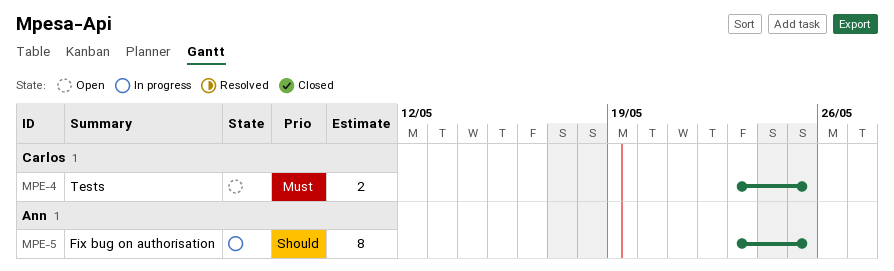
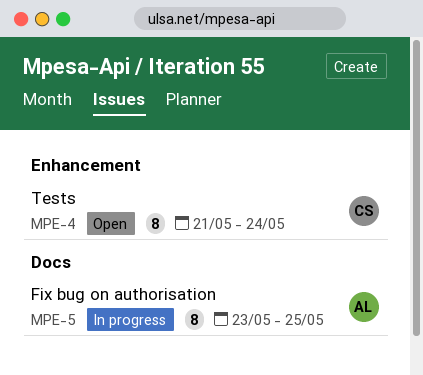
MPE-4, estimate: 2 -> 8
MPE-4, start: May 23 -> May 21
MPE-4, due: May 25 -> May 24

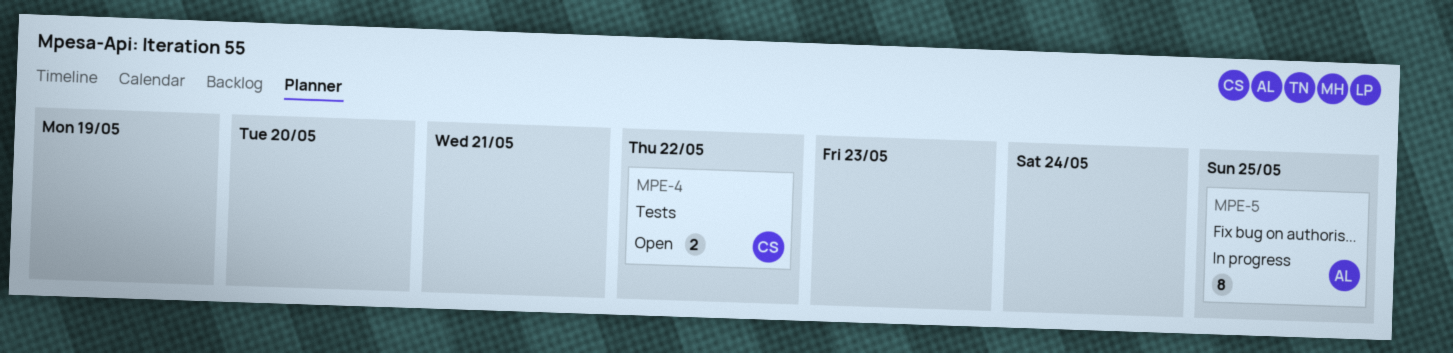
MPE-4, estimate: 8 -> 2
MPE-4, due: May 24 -> May 22

